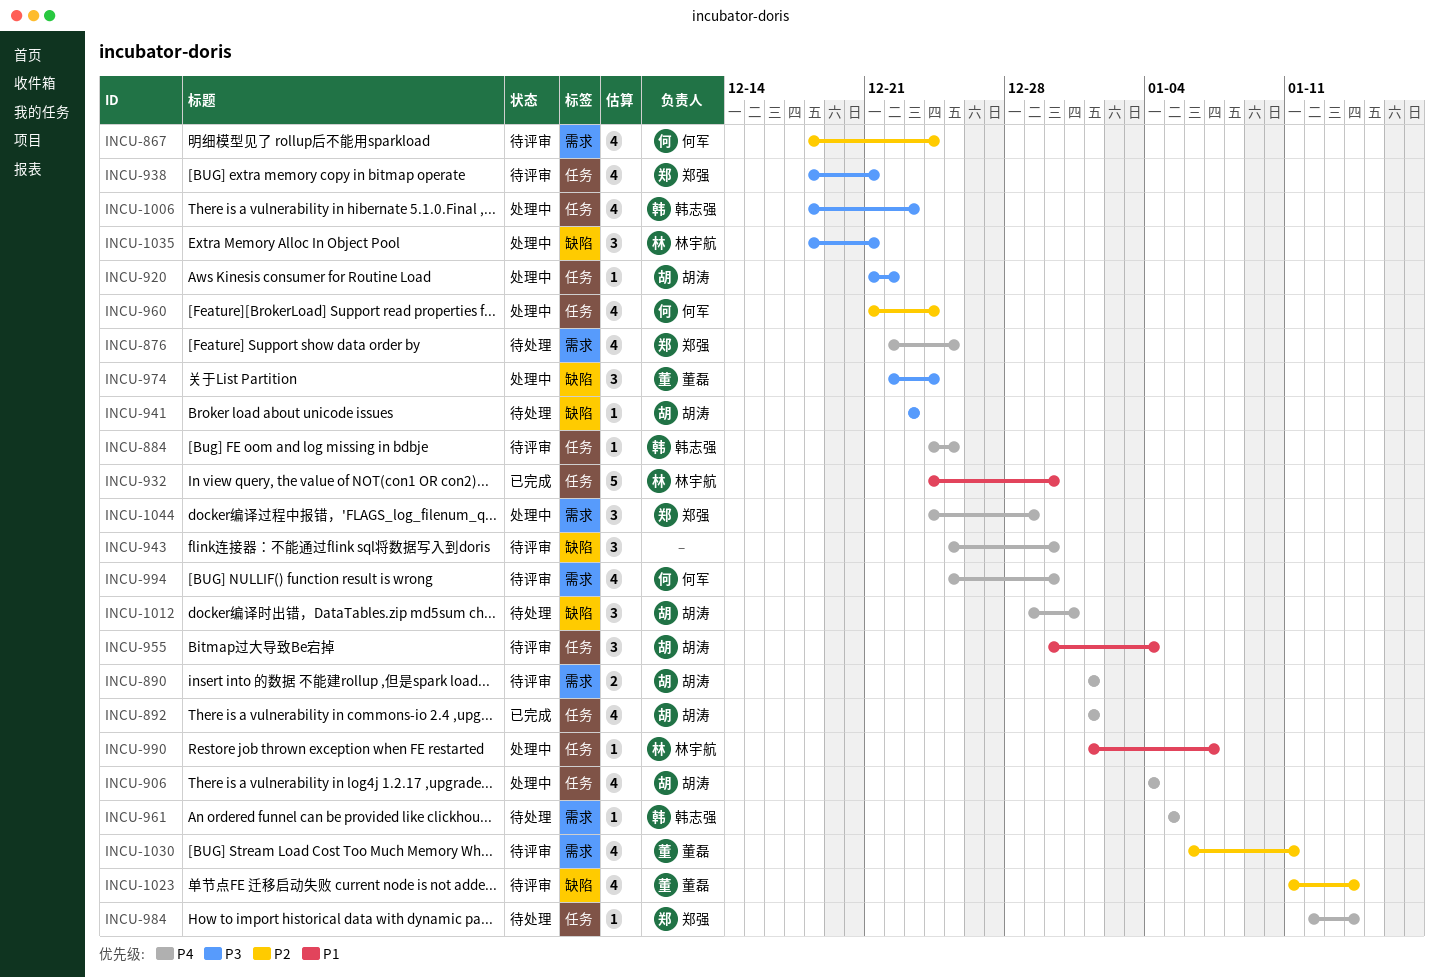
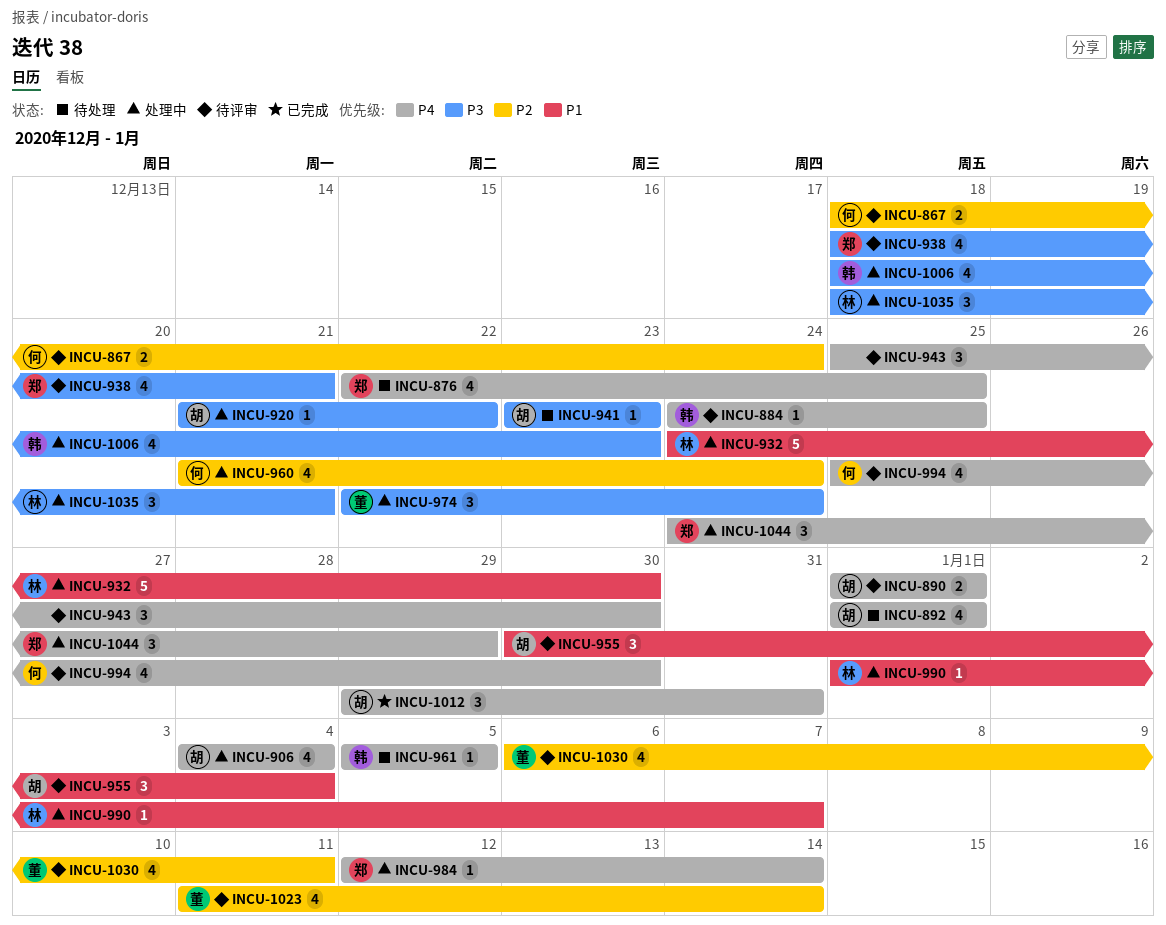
INCU-867, estimate: 4 -> 2
INCU-892, status: 已完成 -> 待处理
INCU-932, status: 已完成 -> 处理中
INCU-984, status: 待处理 -> 处理中
INCU-1012, status: 待处理 -> 已完成

